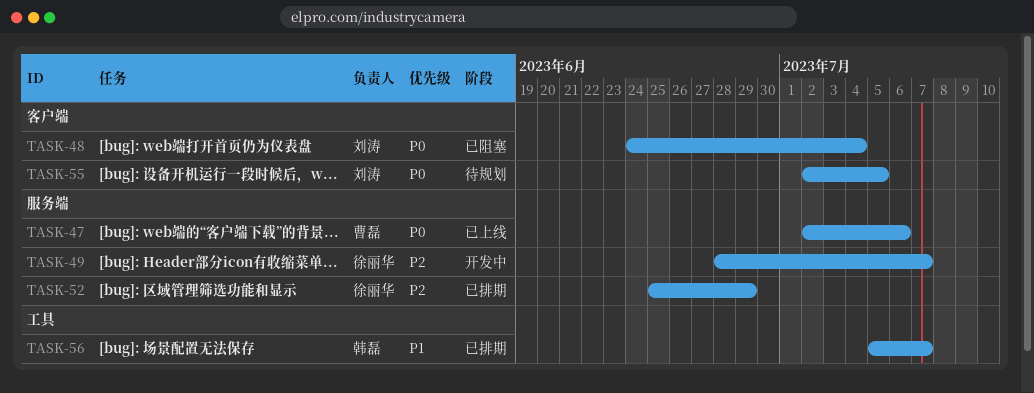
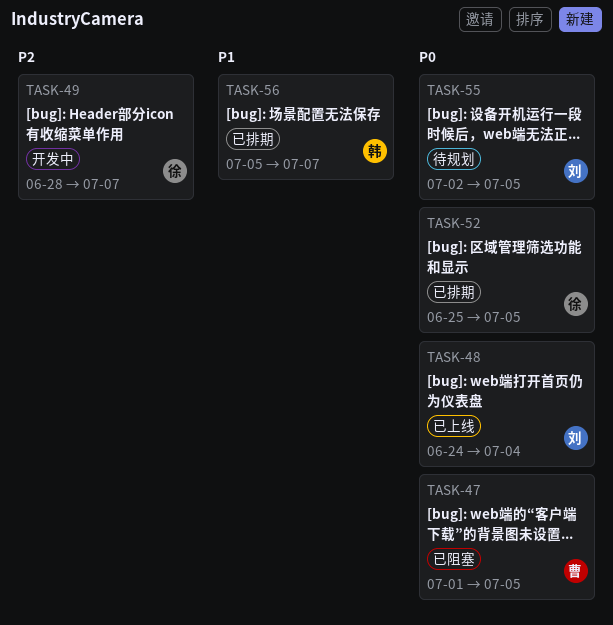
TASK-47, status: 已上线 -> 已阻塞
TASK-47, start: Jul 2 -> Jul 1
TASK-47, due: Jul 6 -> Jul 5
TASK-48, status: 已阻塞 -> 已上线
TASK-52, priority: P2 -> P0
TASK-52, due: Jun 29 -> Jul 5

